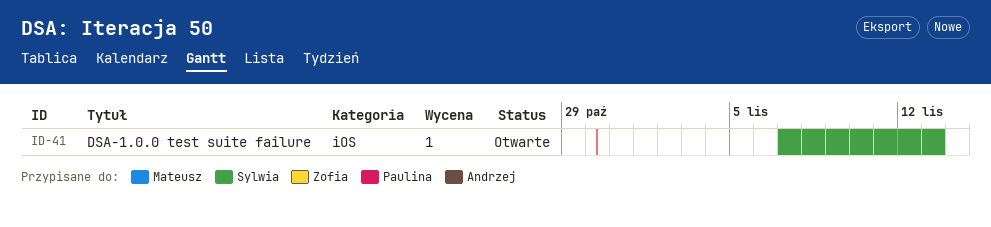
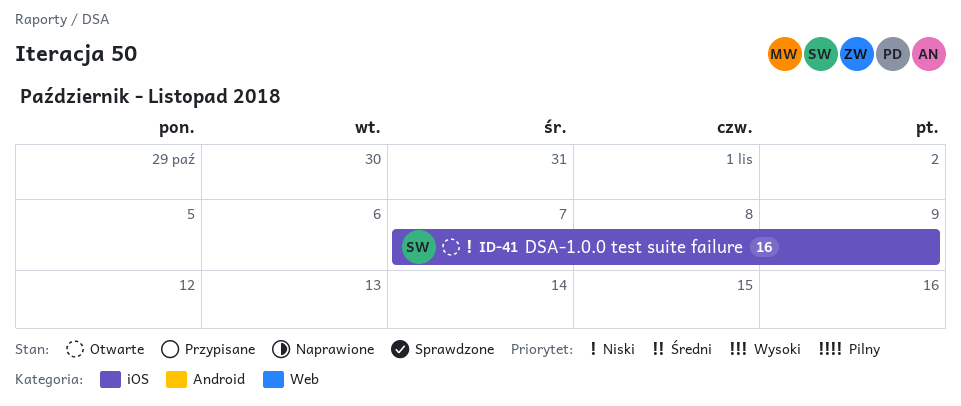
ID-41, estimate: 1 -> 16
ID-41, due: Nov 13 -> Nov 9

